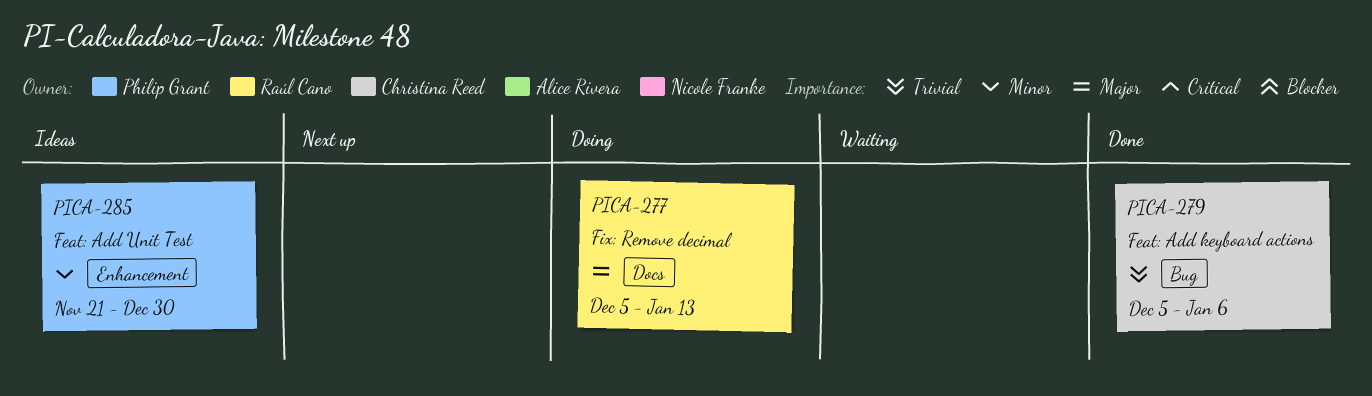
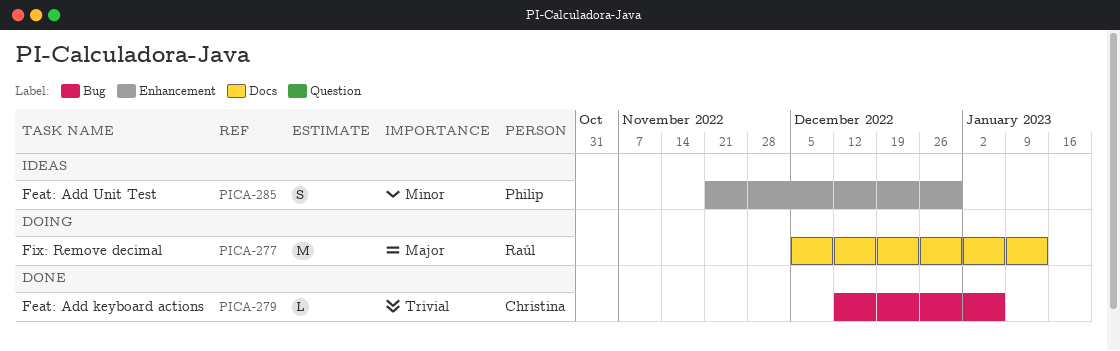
PICA-279, start: Dec 5 -> Dec 12

